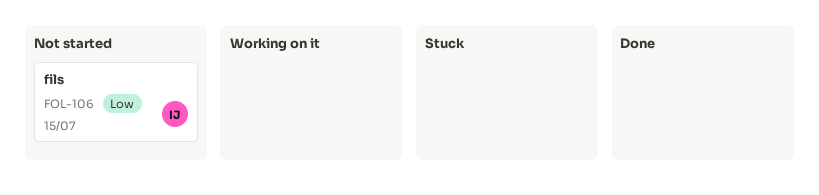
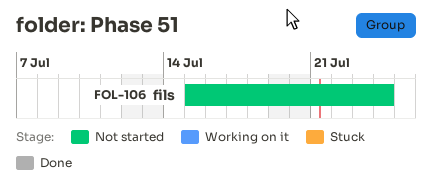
FOL-106, due: Jul 15 -> Jul 24

